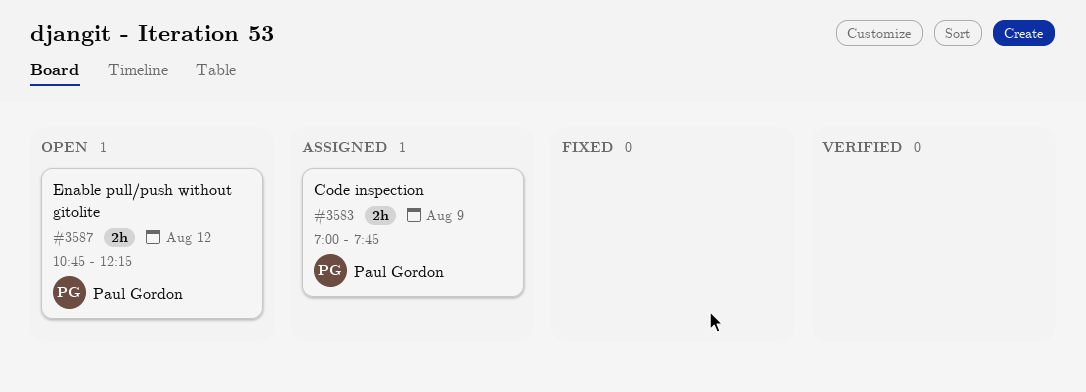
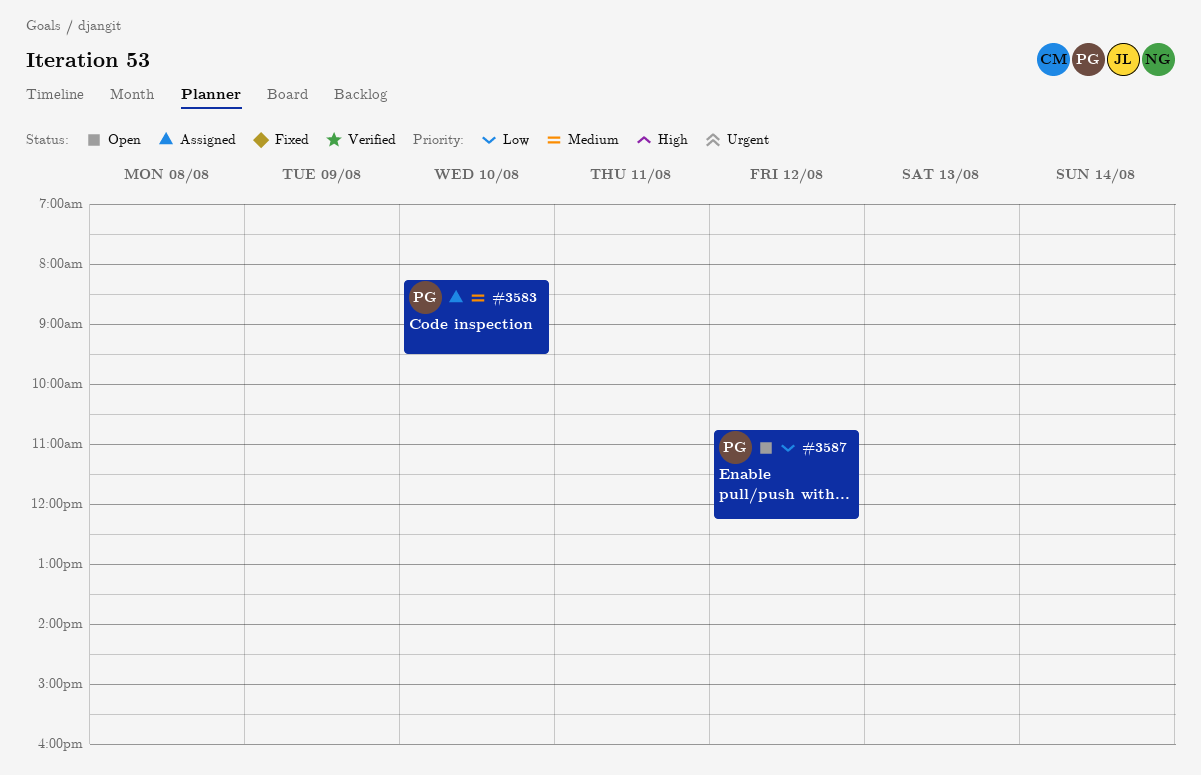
#3583, day: Aug 9 -> Aug 10
#3583, begins: 07:00 -> 08:15
#3583, ends: 07:45 -> 09:30

